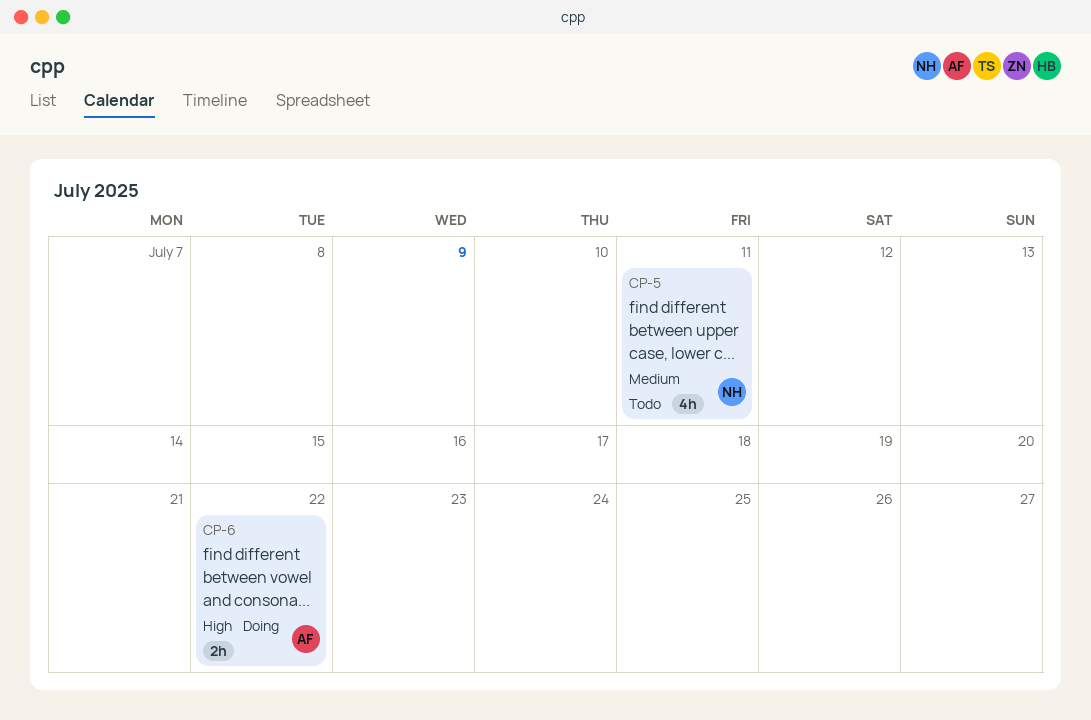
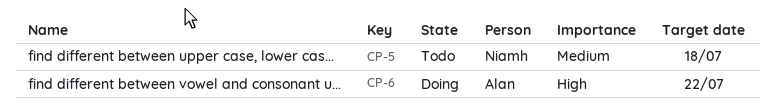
CP-5, due: Jul 11 -> Jul 18

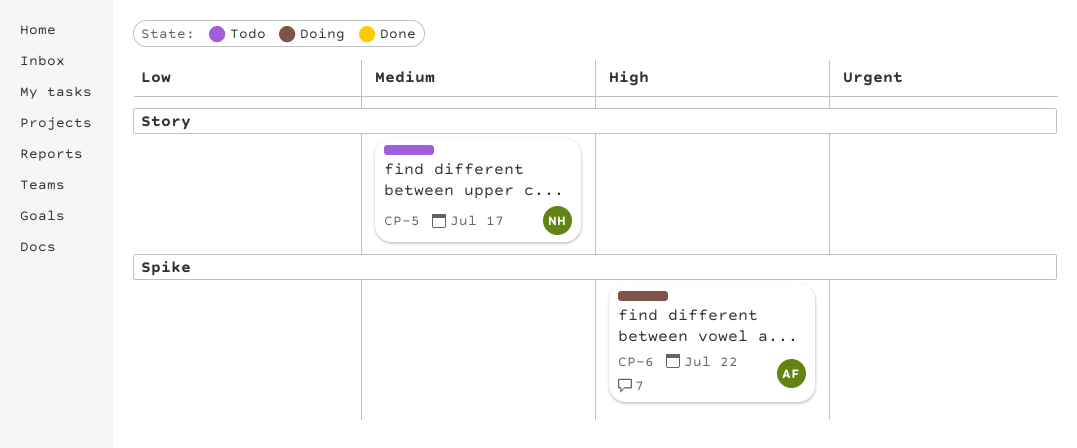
CP-5, due: Jul 18 -> Jul 17

